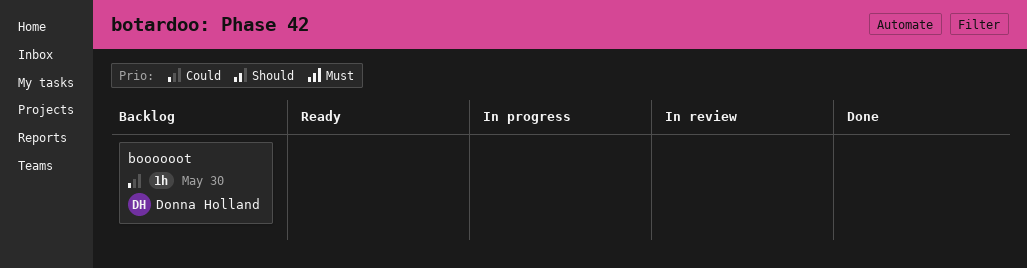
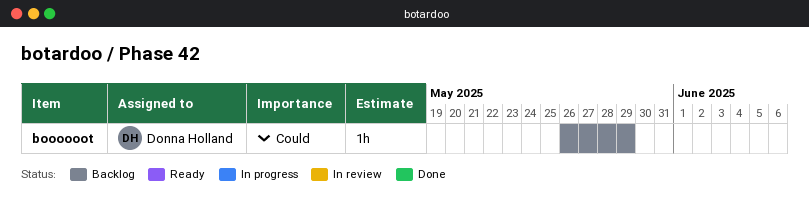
boooooot, due: May 30 -> May 29

